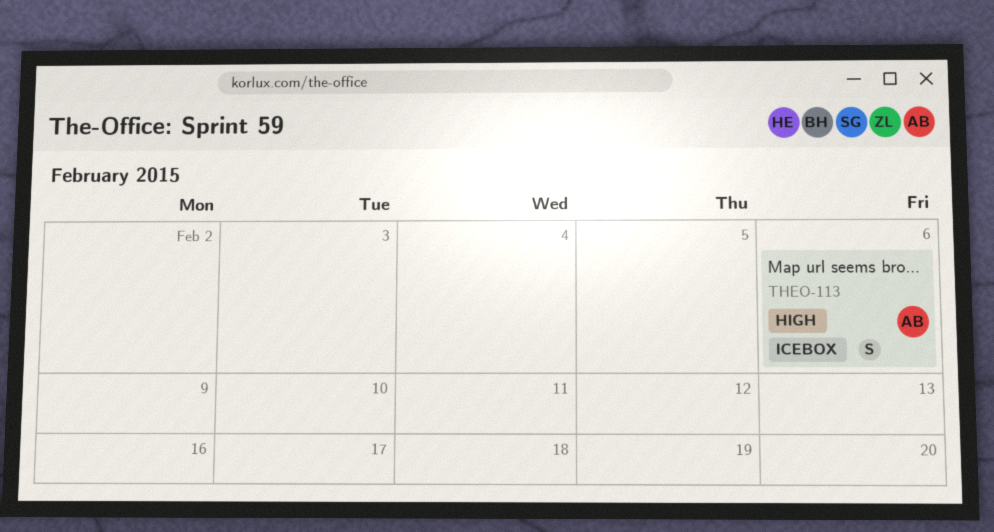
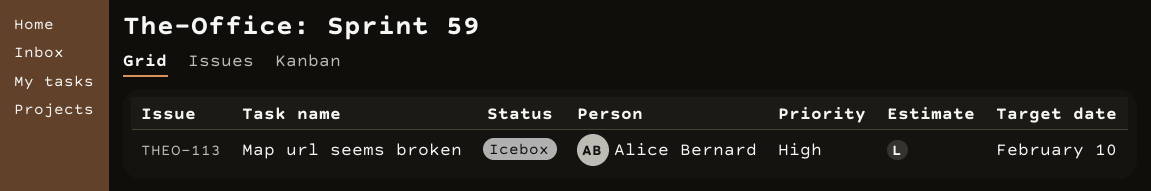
THEO-113, estimate: S -> L
THEO-113, due: Feb 6 -> Feb 10

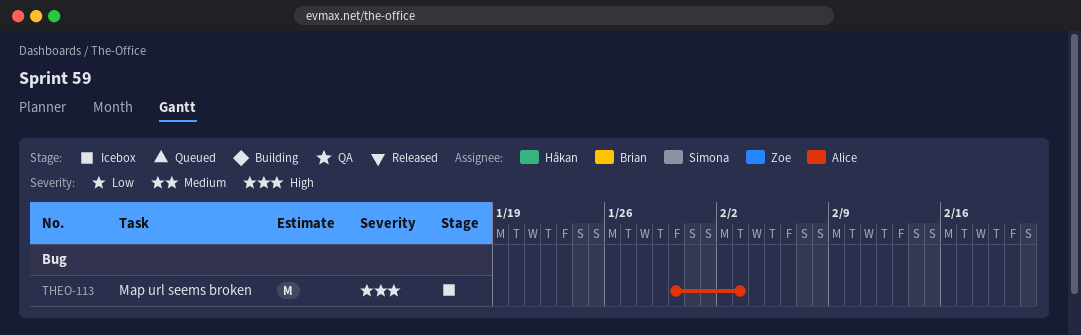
THEO-113, estimate: L -> M
THEO-113, due: Feb 10 -> Feb 3

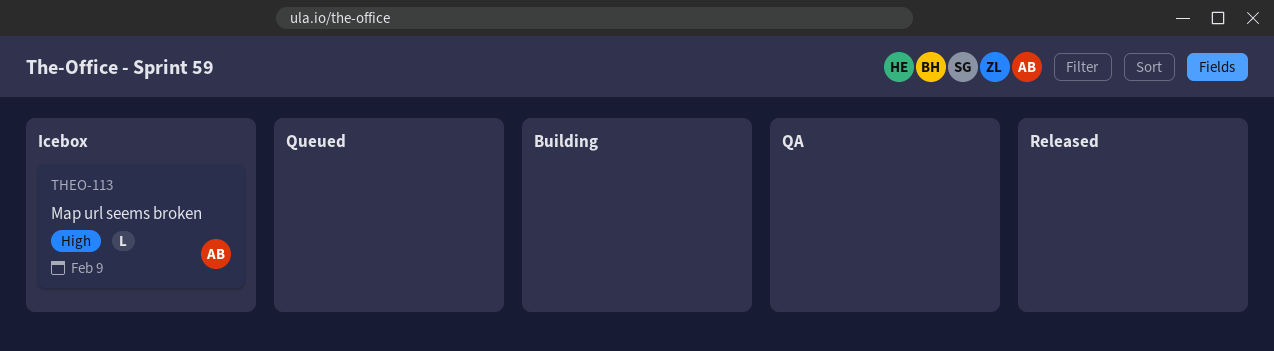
THEO-113, estimate: M -> L
THEO-113, due: Feb 3 -> Feb 9

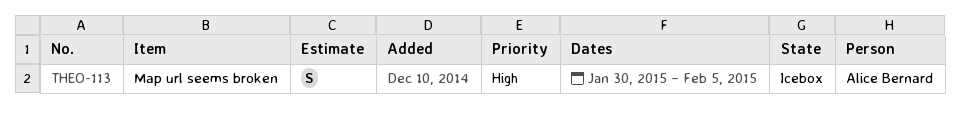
THEO-113, estimate: L -> S
THEO-113, due: Feb 9 -> Feb 5

